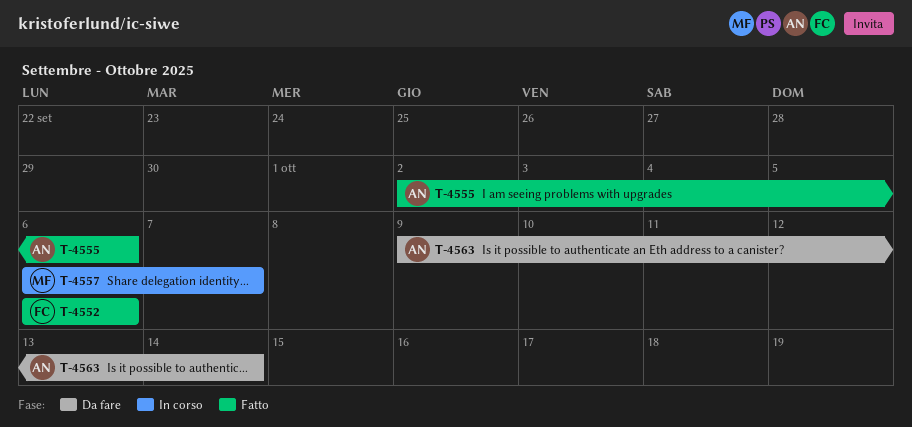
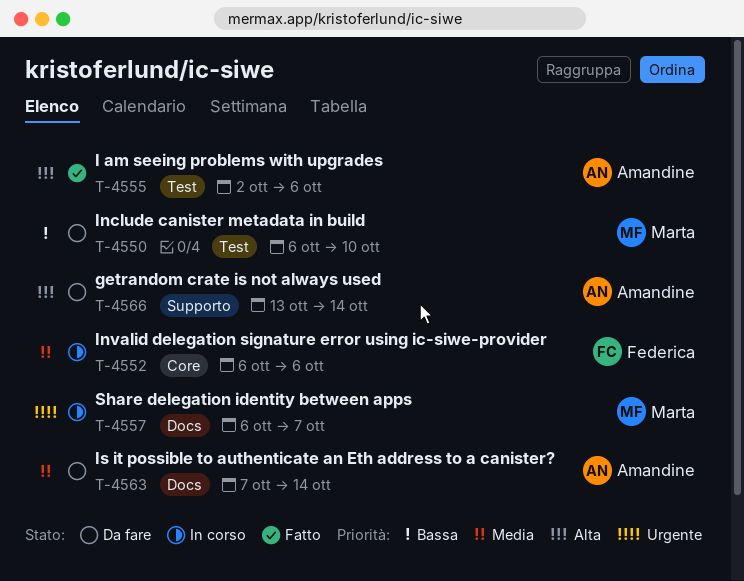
T-4550: none -> present
T-4552, status: Fatto -> In corso
T-4563, start: Oct 9 -> Oct 7
T-4566: none -> present

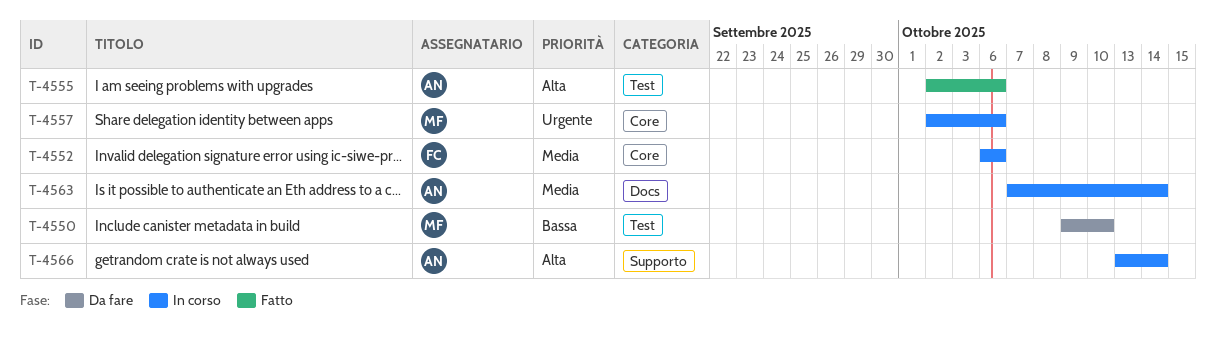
T-4550, start: Oct 6 -> Oct 9
T-4557, label: Docs -> Core
T-4557, start: Oct 6 -> Oct 2
T-4557, due: Oct 7 -> Oct 6
T-4563, status: Da fare -> In corso
T-4566, status: Da fare -> In corso

